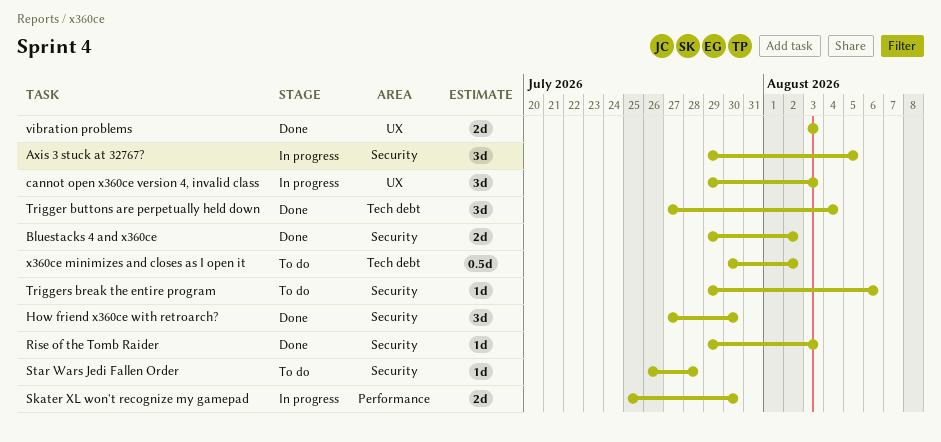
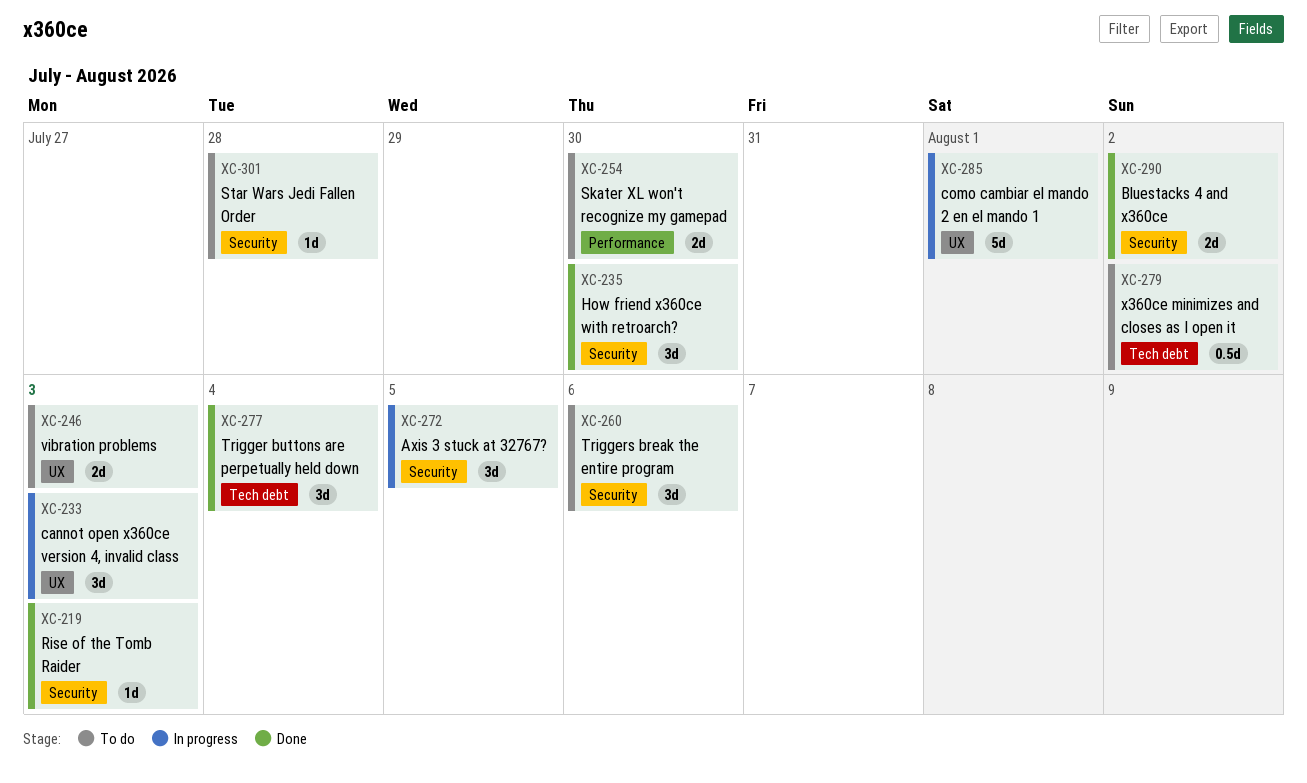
como cambiar el mando 2 en el mando 1: none -> present
Skater XL won't recognize my gamepad, status: In progress -> To do
Triggers break the entire program, estimate: 1d -> 3d
vibration problems, status: Done -> To do

